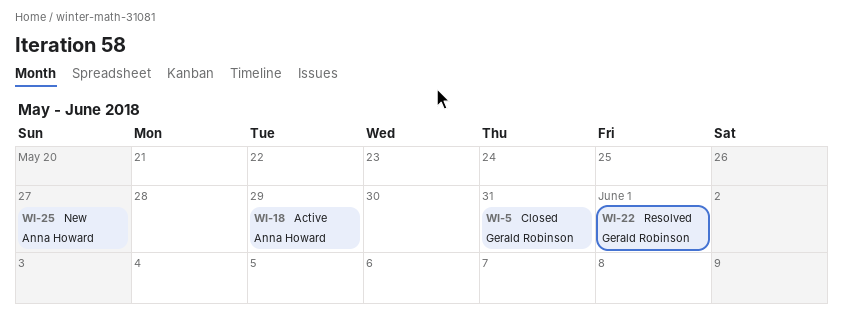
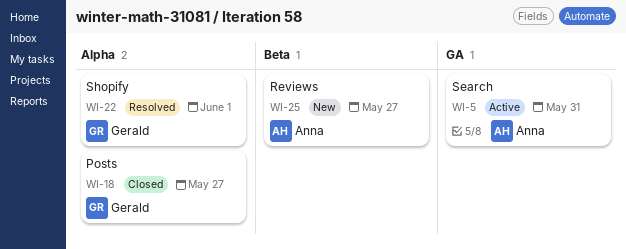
WI-5, status: Closed -> Active
WI-5, owner: Gerald Robinson -> Anna Howard
WI-18, status: Active -> Closed
WI-18, owner: Anna Howard -> Gerald Robinson
WI-18, due: May 29 -> May 27

